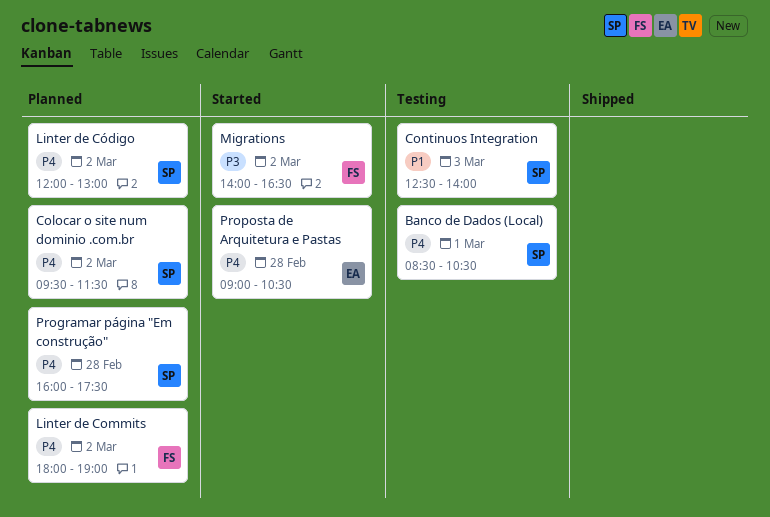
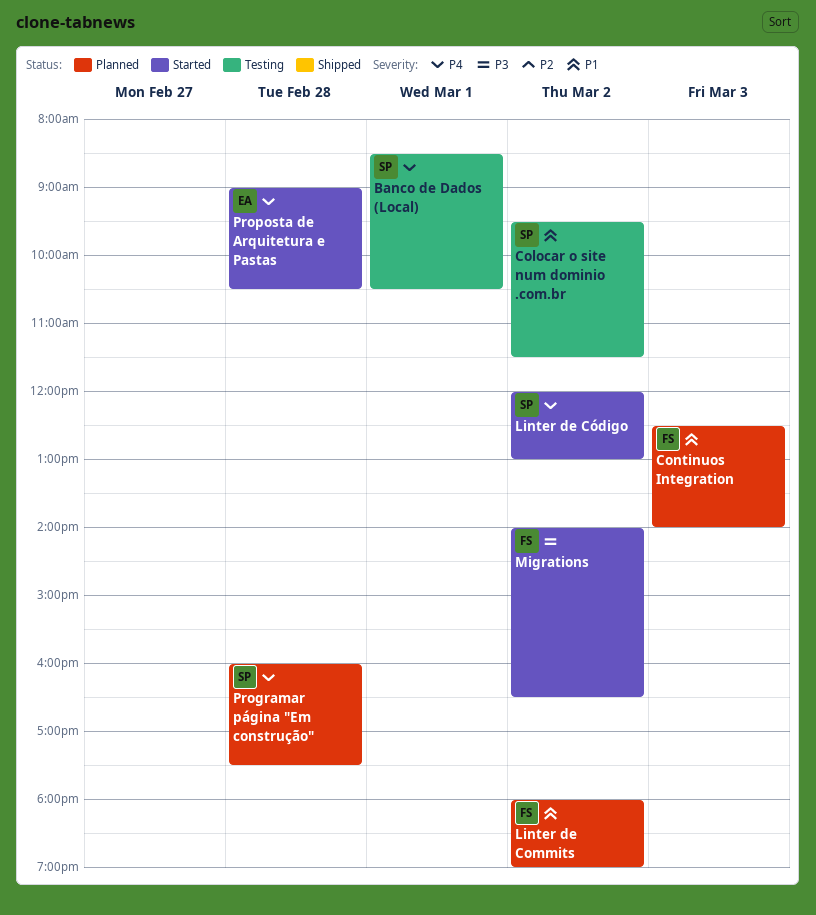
Colocar o site num dominio .com.br, status: Planned -> Testing
Colocar o site num dominio .com.br, priority: P4 -> P1
Continuos Integration, status: Testing -> Planned
Continuos Integration, owner: SP -> FS
Linter de Commits, priority: P4 -> P1
Linter de Código, status: Planned -> Started

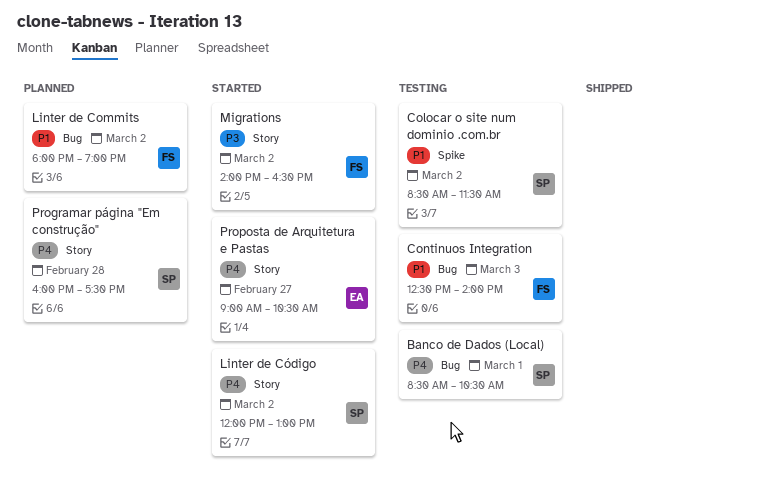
Colocar o site num dominio .com.br, begins: 09:30 -> 08:30
Continuos Integration, status: Planned -> Testing
Proposta de Arquitetura e Pastas, day: Feb 28 -> Feb 27

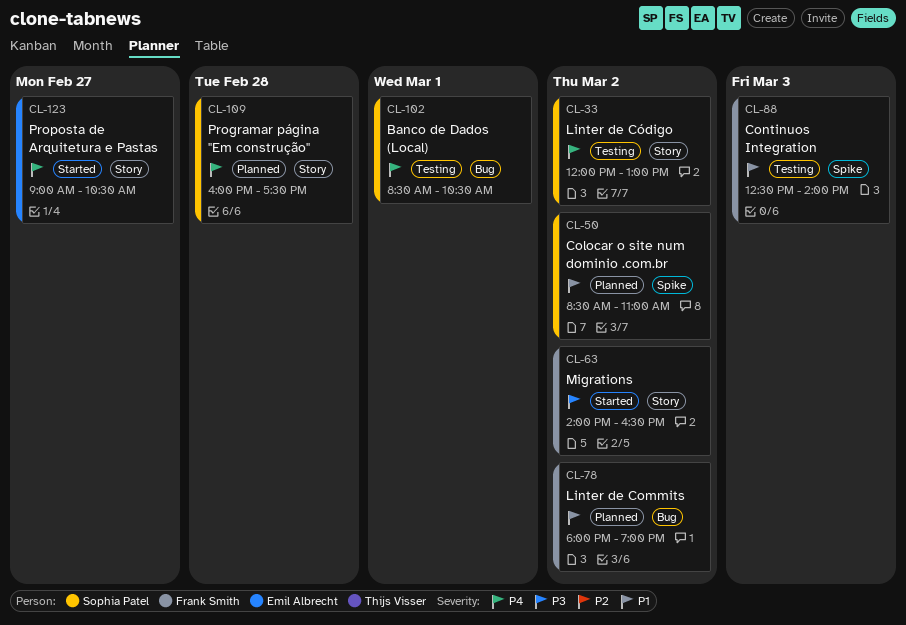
Colocar o site num dominio .com.br, status: Testing -> Planned
Colocar o site num dominio .com.br, ends: 11:30 -> 11:00
Continuos Integration, label: Bug -> Spike
Linter de Código, status: Started -> Testing

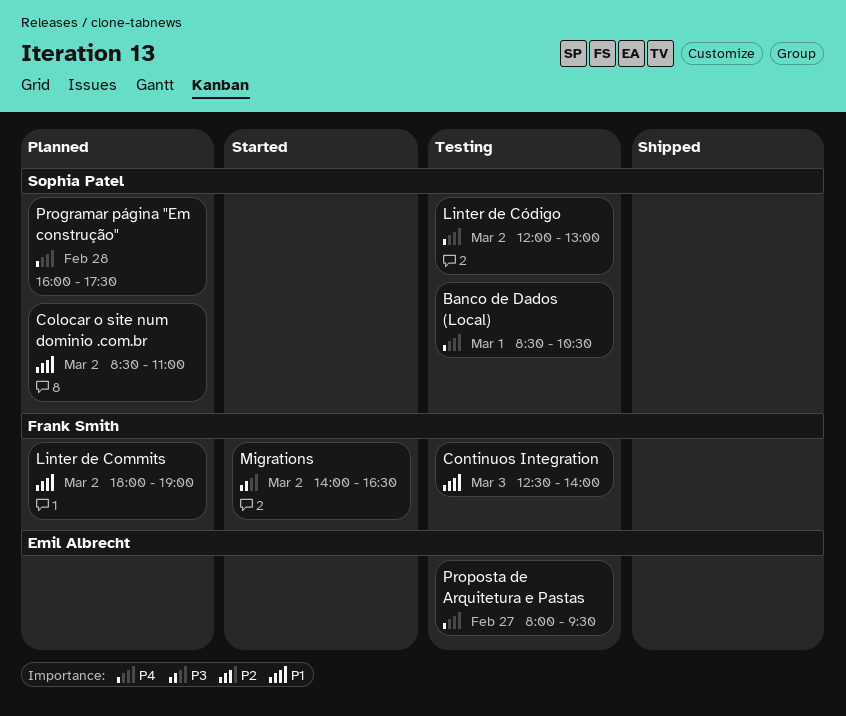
Proposta de Arquitetura e Pastas, status: Started -> Testing
Proposta de Arquitetura e Pastas, begins: 09:00 -> 08:00
Proposta de Arquitetura e Pastas, ends: 10:30 -> 09:30

